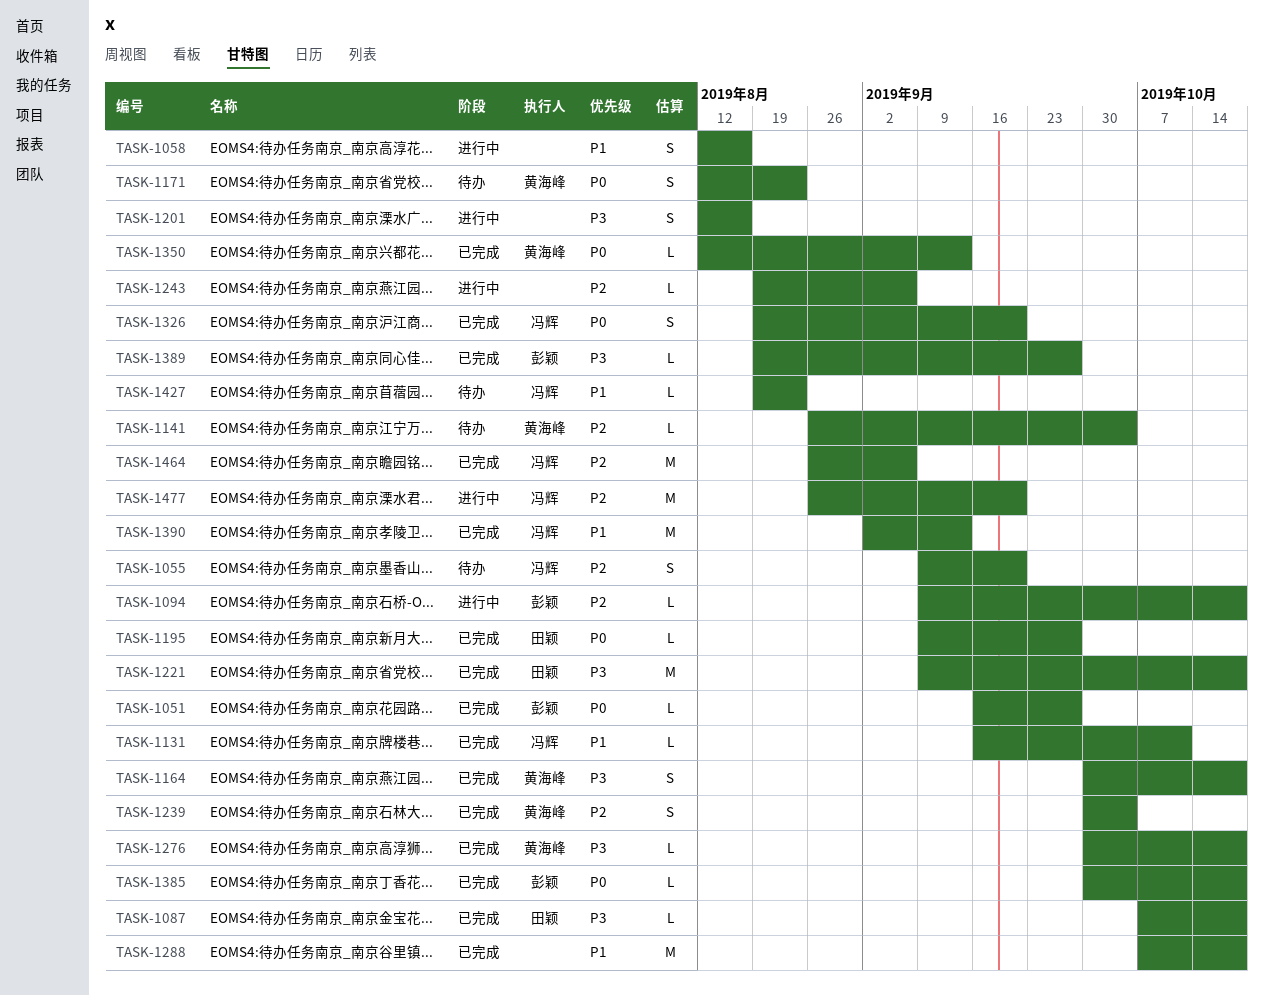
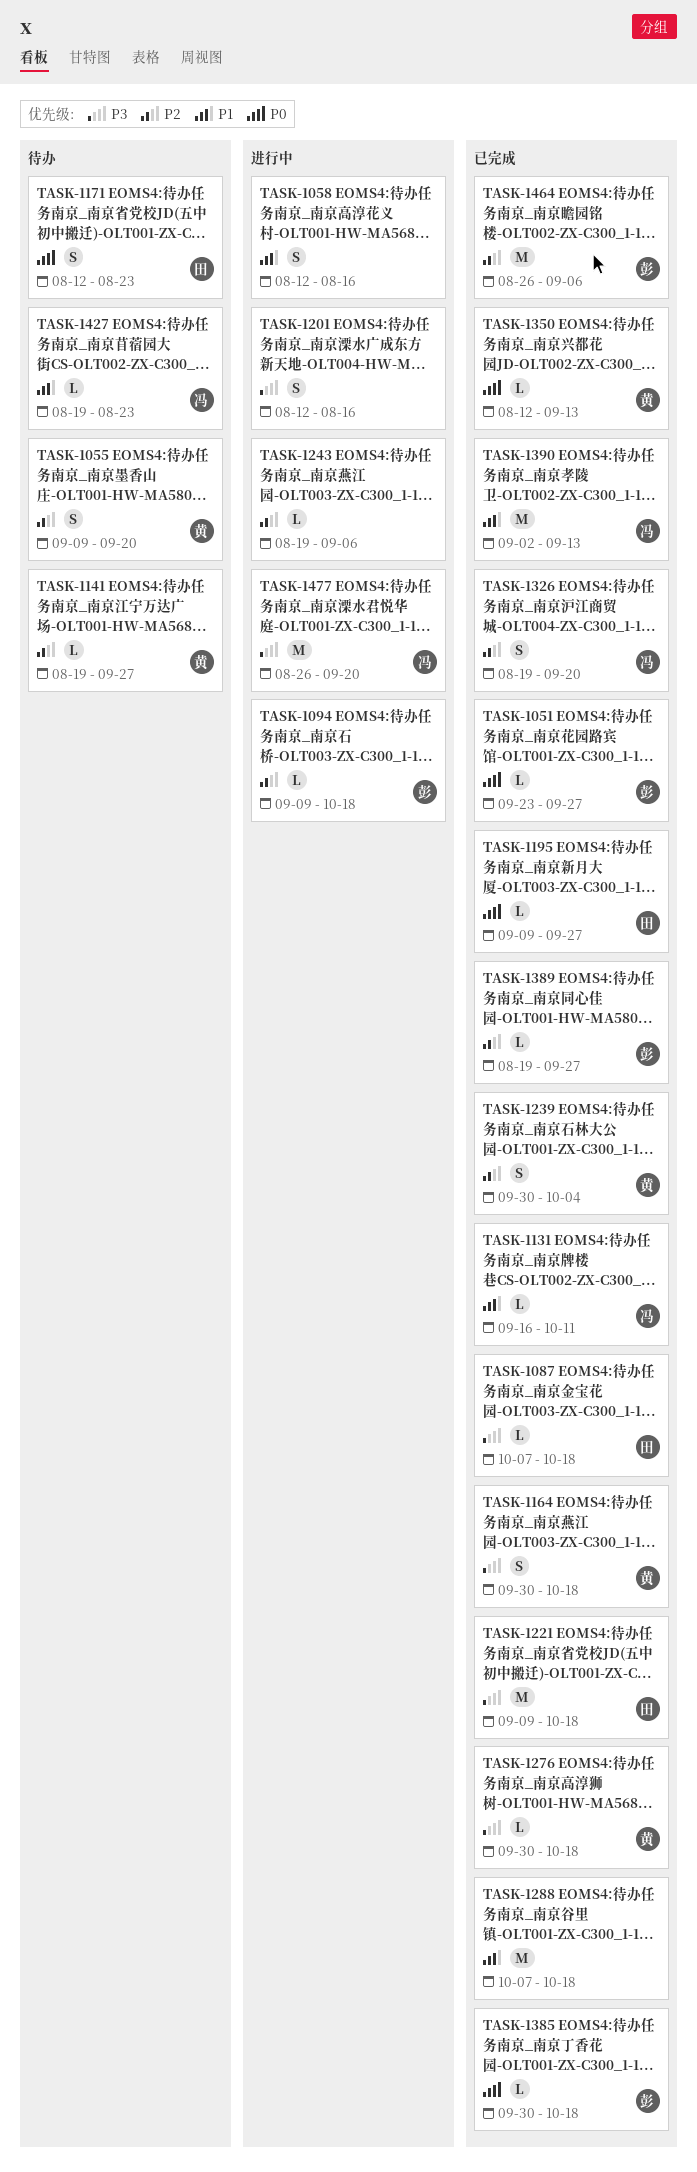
TASK-1051, start: Sep 16 -> Sep 23
TASK-1055, owner: 冯辉 -> 黄海峰
TASK-1141, start: Aug 26 -> Aug 19
TASK-1141, due: Oct 4 -> Sep 27
TASK-1171, owner: 黄海峰 -> 田颖
TASK-1326, priority: P0 -> P2
TASK-1389, priority: P3 -> P2
TASK-1464, owner: 冯辉 -> 彭颖
TASK-1477, priority: P2 -> P3

